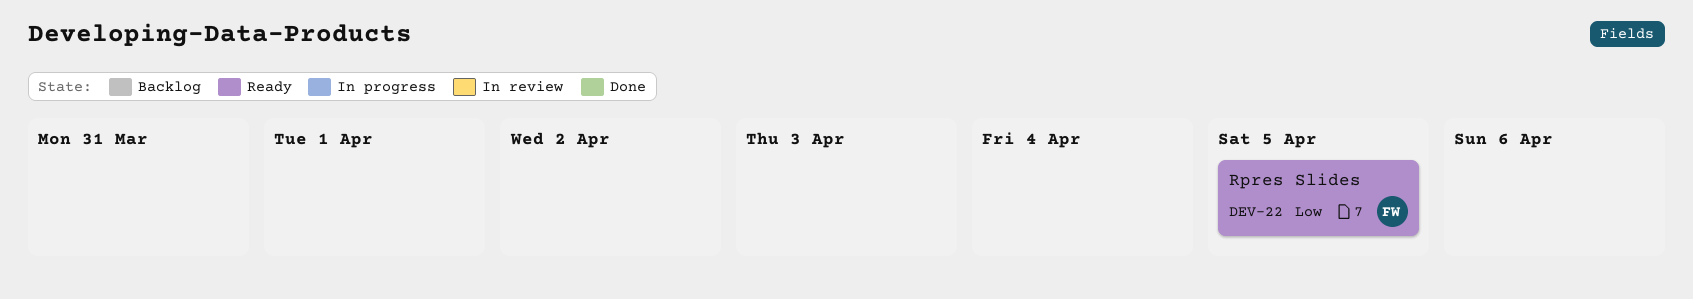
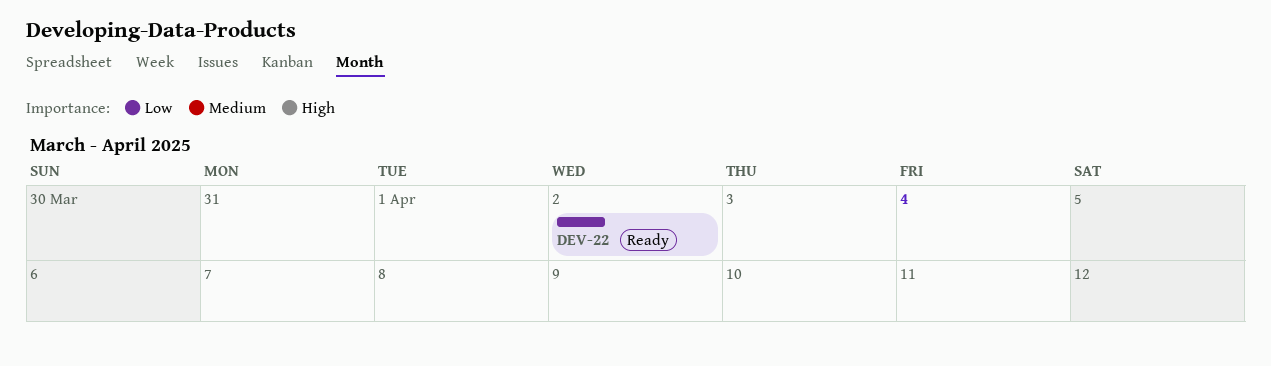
DEV-22, due: Apr 5 -> Apr 2

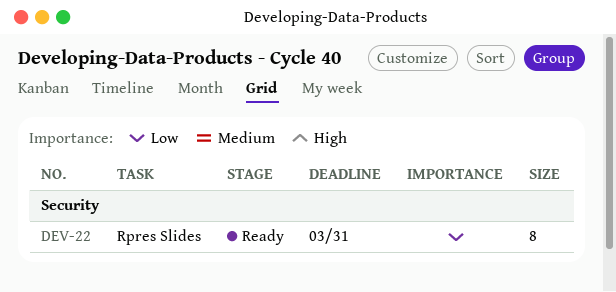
DEV-22, due: Apr 2 -> Mar 31

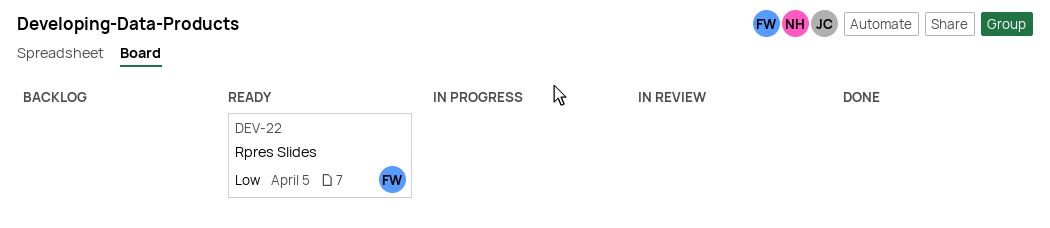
DEV-22, due: Mar 31 -> Apr 5

